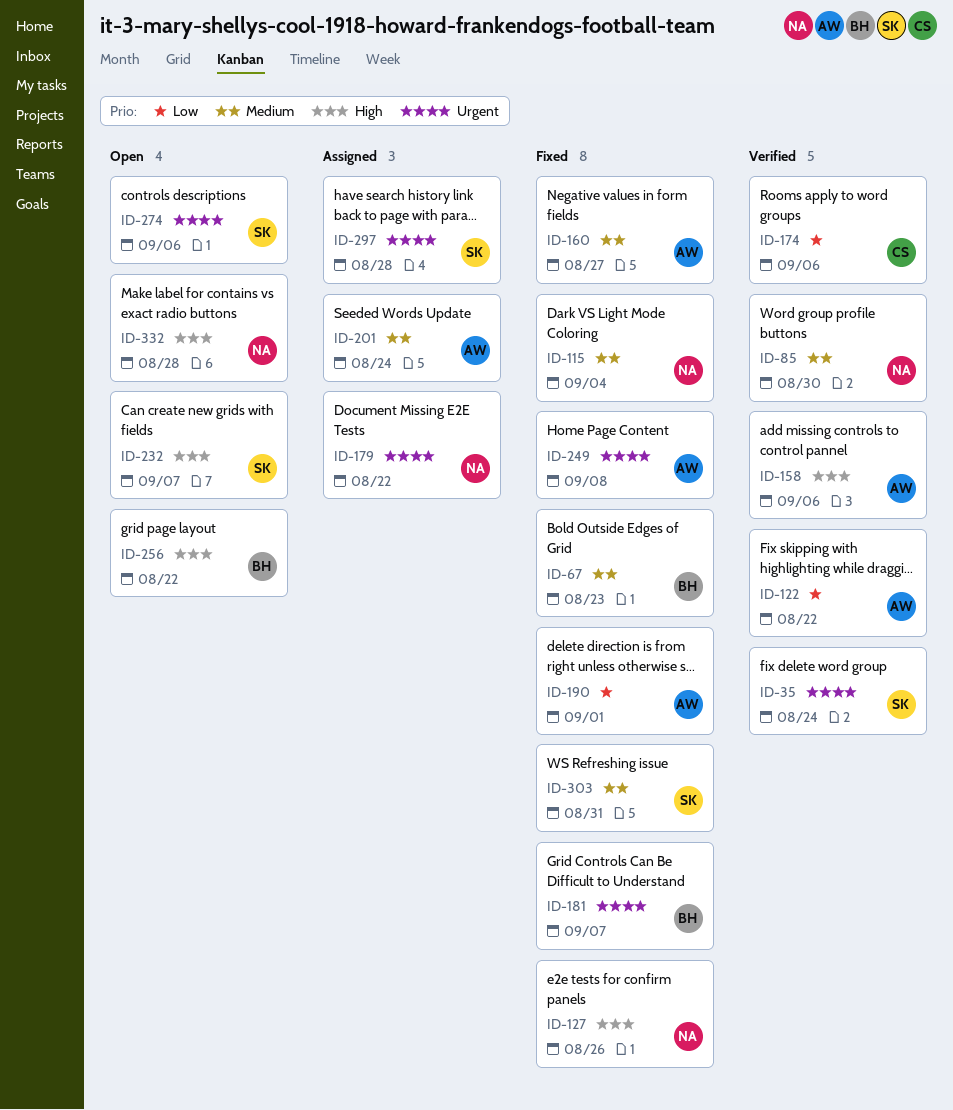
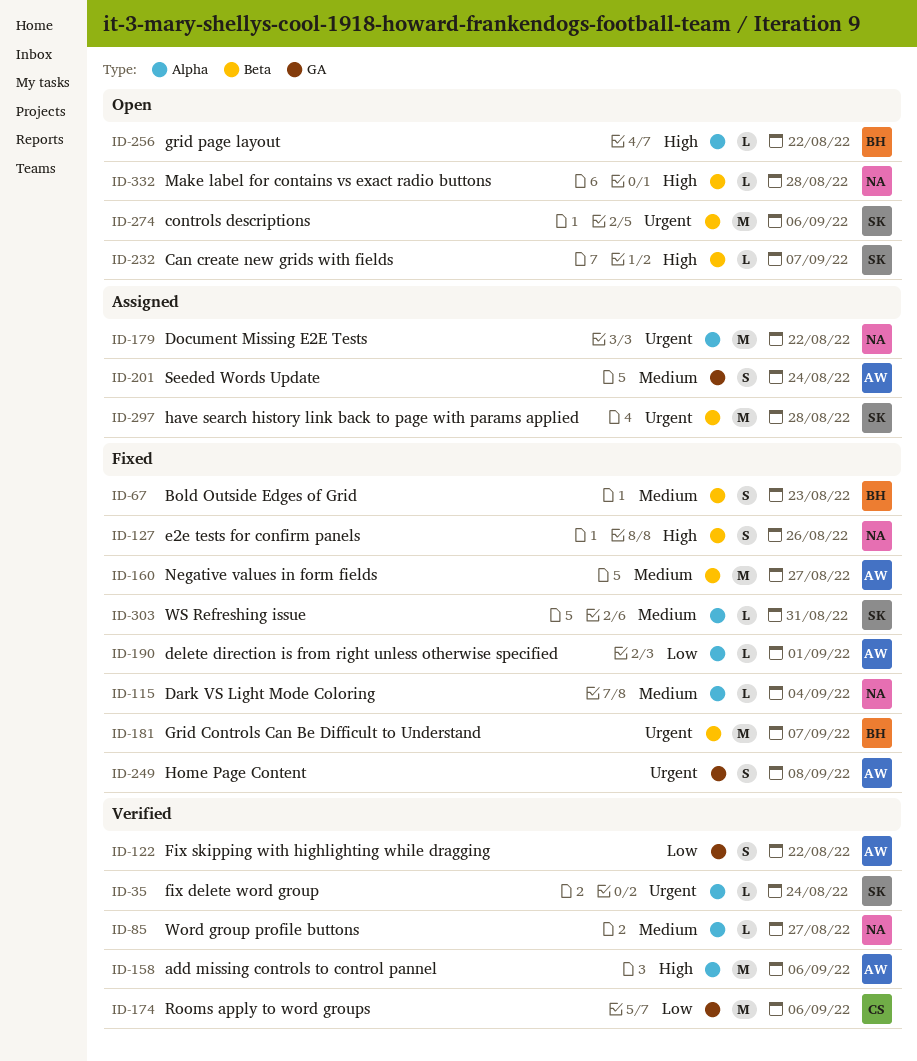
ID-85, due: Aug 30 -> Aug 27

